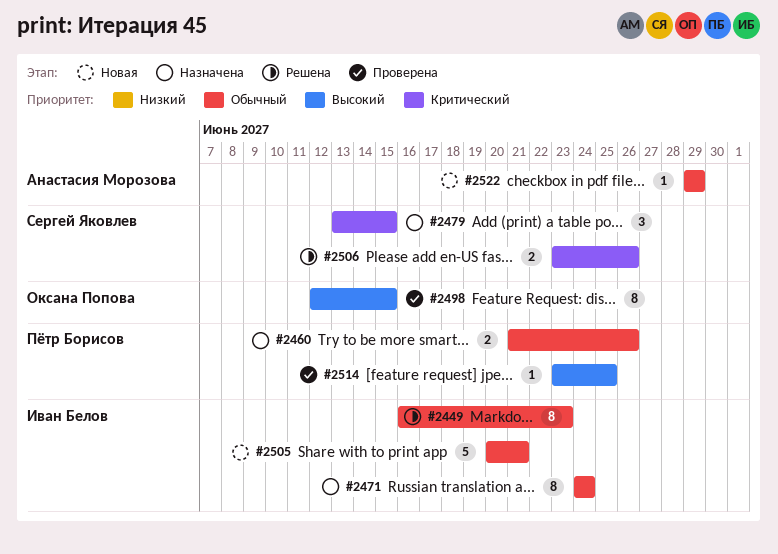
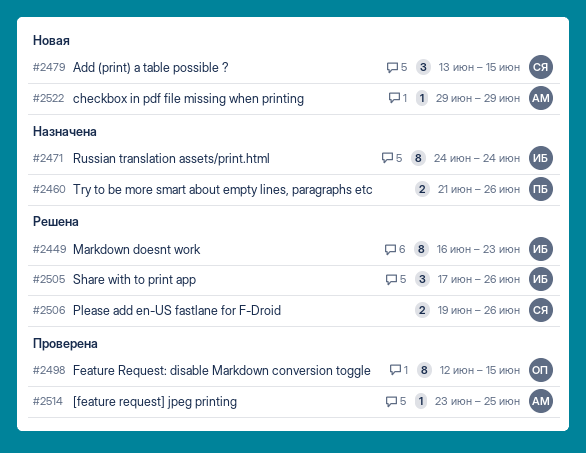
#2479, status: Назначена -> Новая
#2505, status: Новая -> Решена
#2505, estimate: 5 -> 3
#2505, start: Jun 20 -> Jun 17
#2505, due: Jun 21 -> Jun 26
#2506, start: Jun 23 -> Jun 19
#2514, owner: Пётр Борисов -> Анастасия Морозова

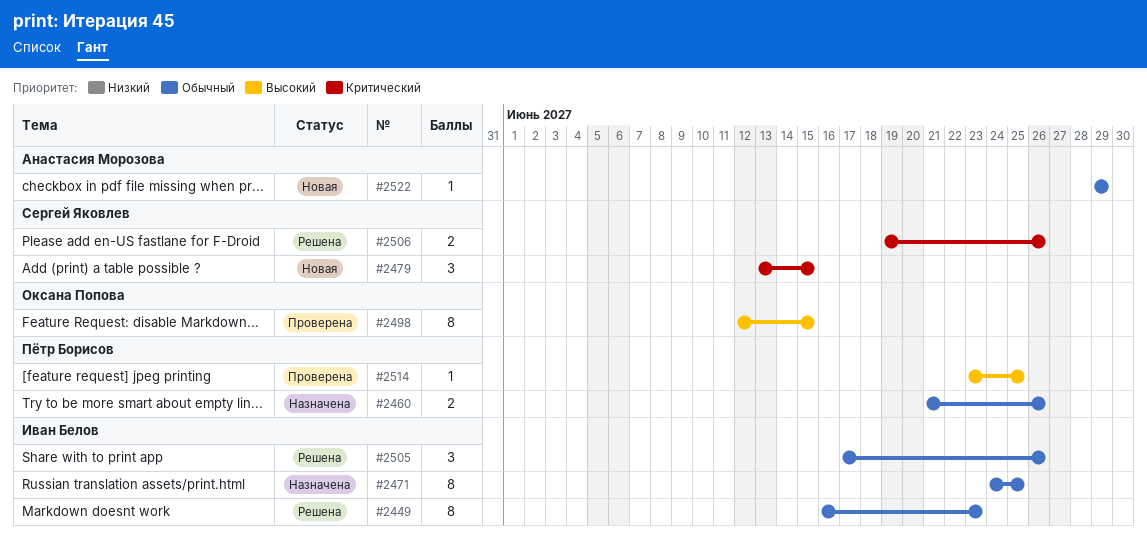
#2471, due: Jun 24 -> Jun 25
#2514, owner: Анастасия Морозова -> Пётр Борисов

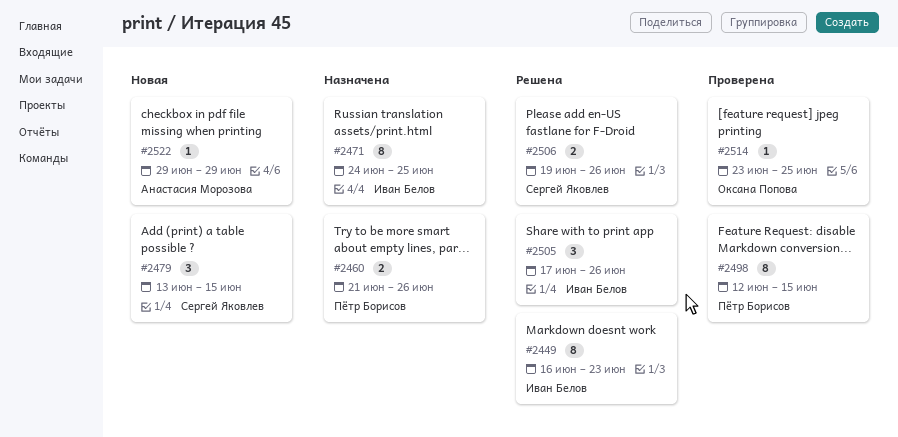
#2498, owner: Оксана Попова -> Пётр Борисов
#2514, owner: Пётр Борисов -> Оксана Попова

